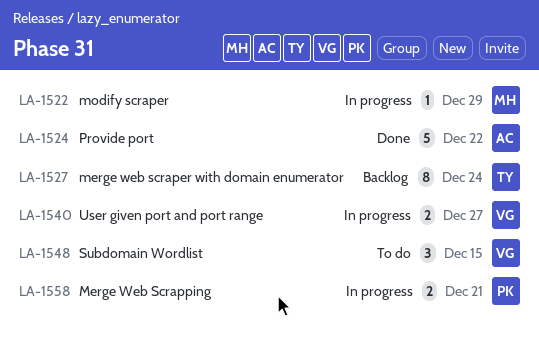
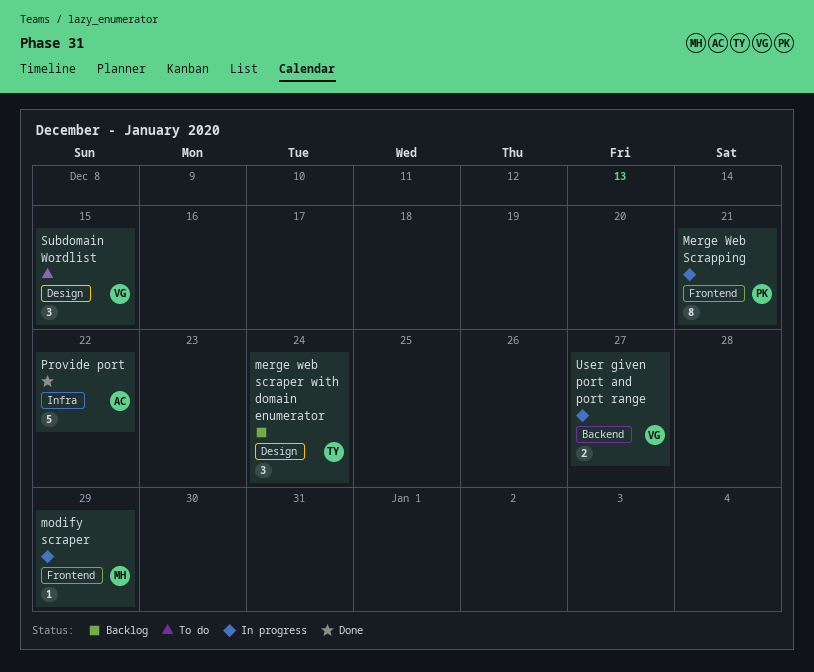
merge web scraper with domain enumerator, estimate: 8 -> 3
Merge Web Scrapping, estimate: 2 -> 8

